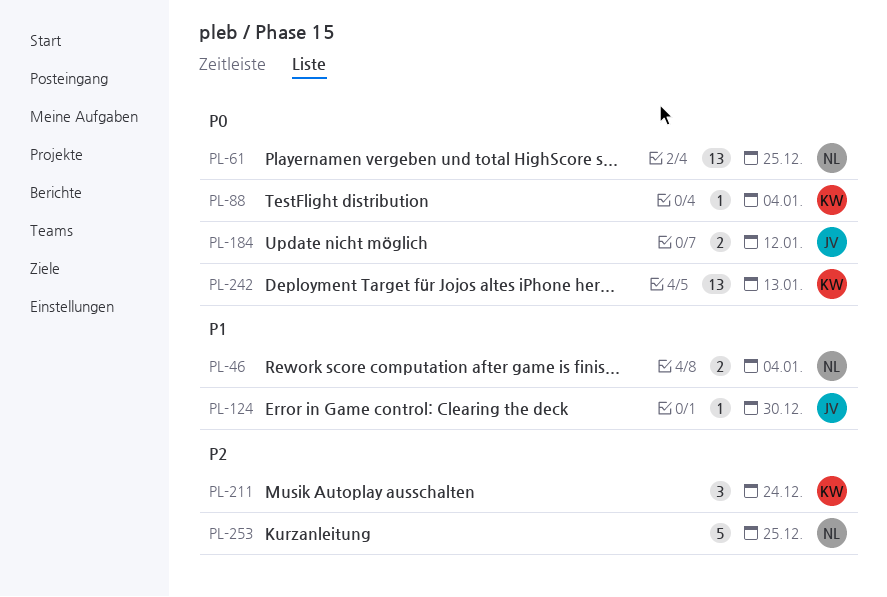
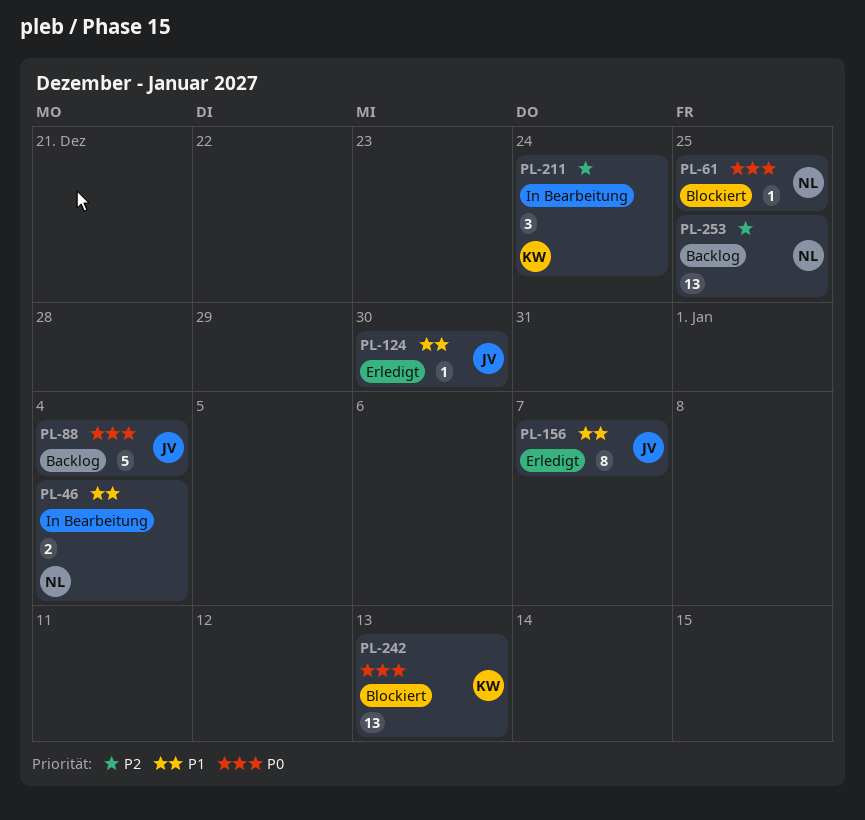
PL-61, estimate: 13 -> 1
PL-88, owner: KW -> JV
PL-88, estimate: 1 -> 5
PL-156: none -> present
PL-184: present -> none
PL-253, estimate: 5 -> 13

